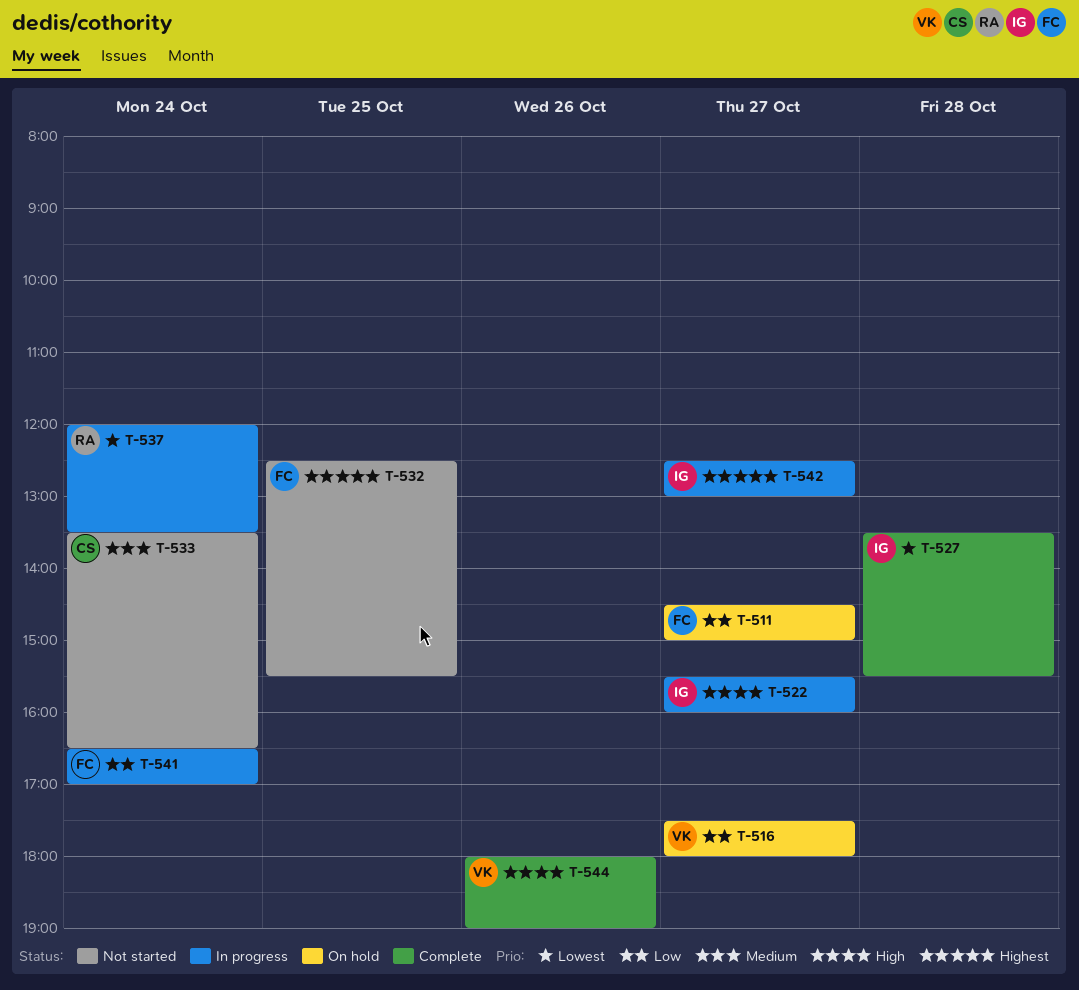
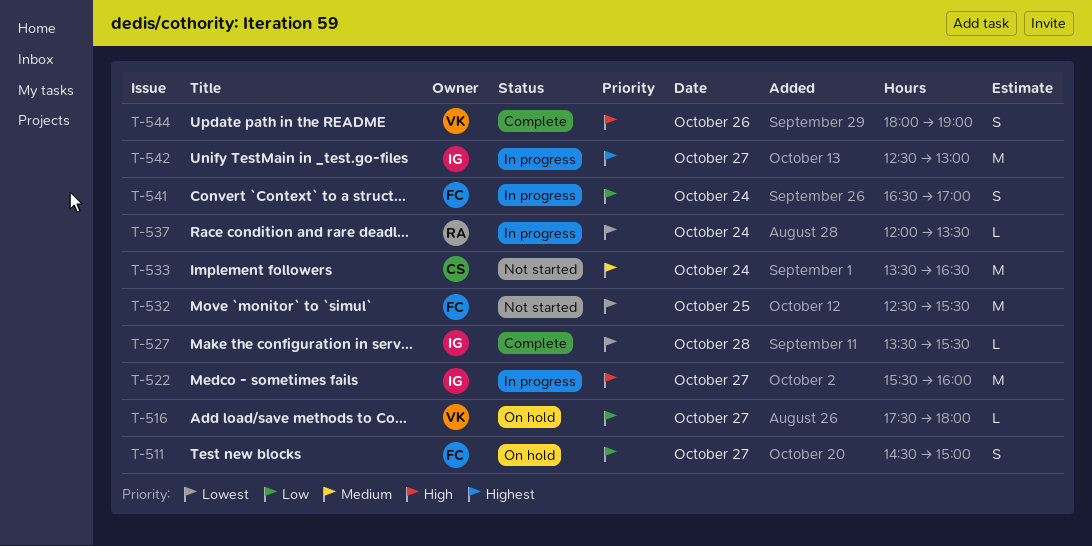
T-532, priority: Highest -> Lowest

